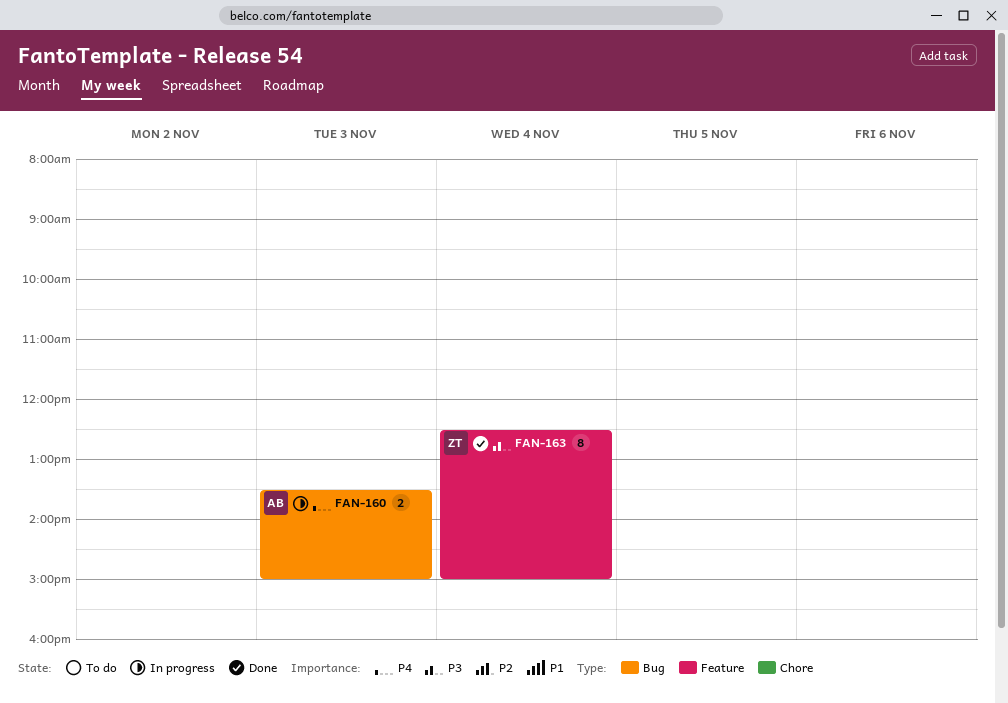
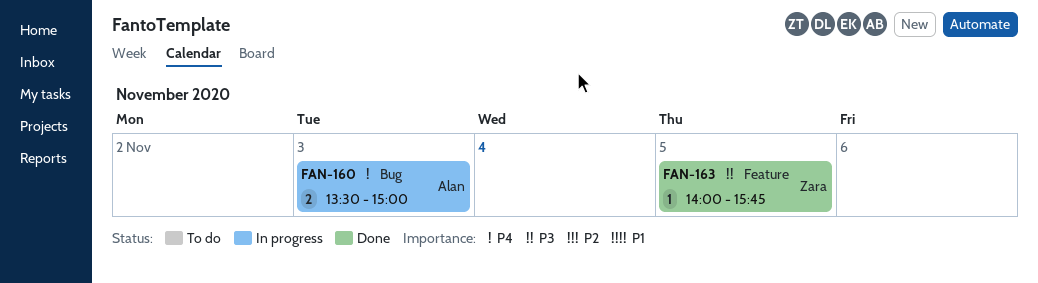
FAN-163, estimate: 8 -> 1
FAN-163, day: Nov 4 -> Nov 5
FAN-163, begins: 12:30 -> 14:00
FAN-163, ends: 15:00 -> 15:45

